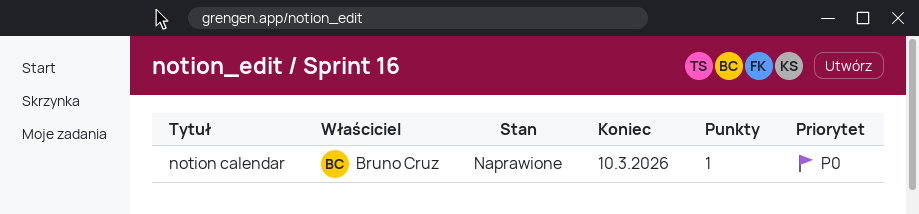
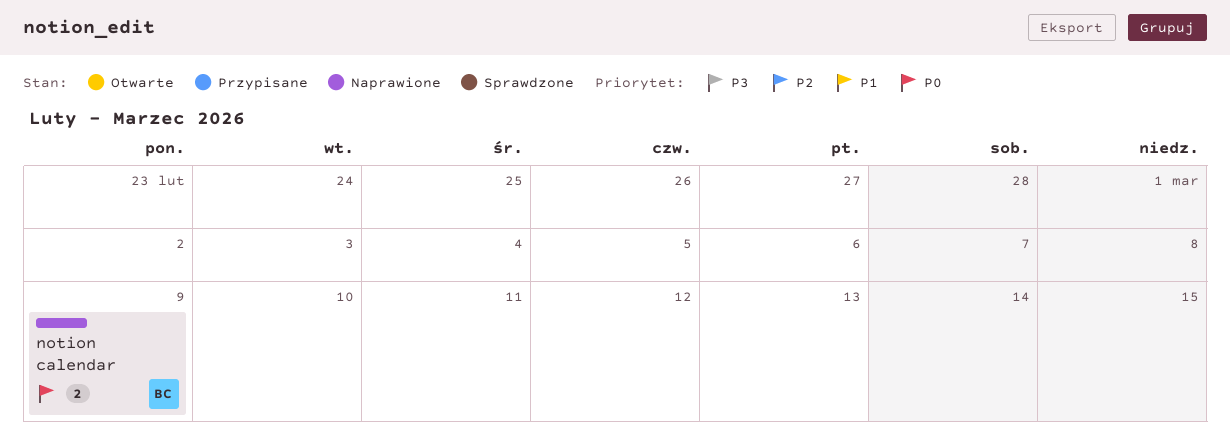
notion calendar, estimate: 1 -> 2
notion calendar, due: Mar 10 -> Mar 9

